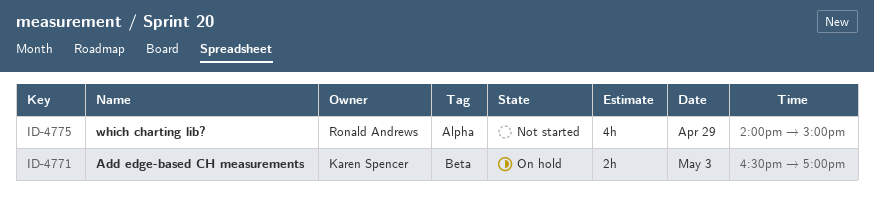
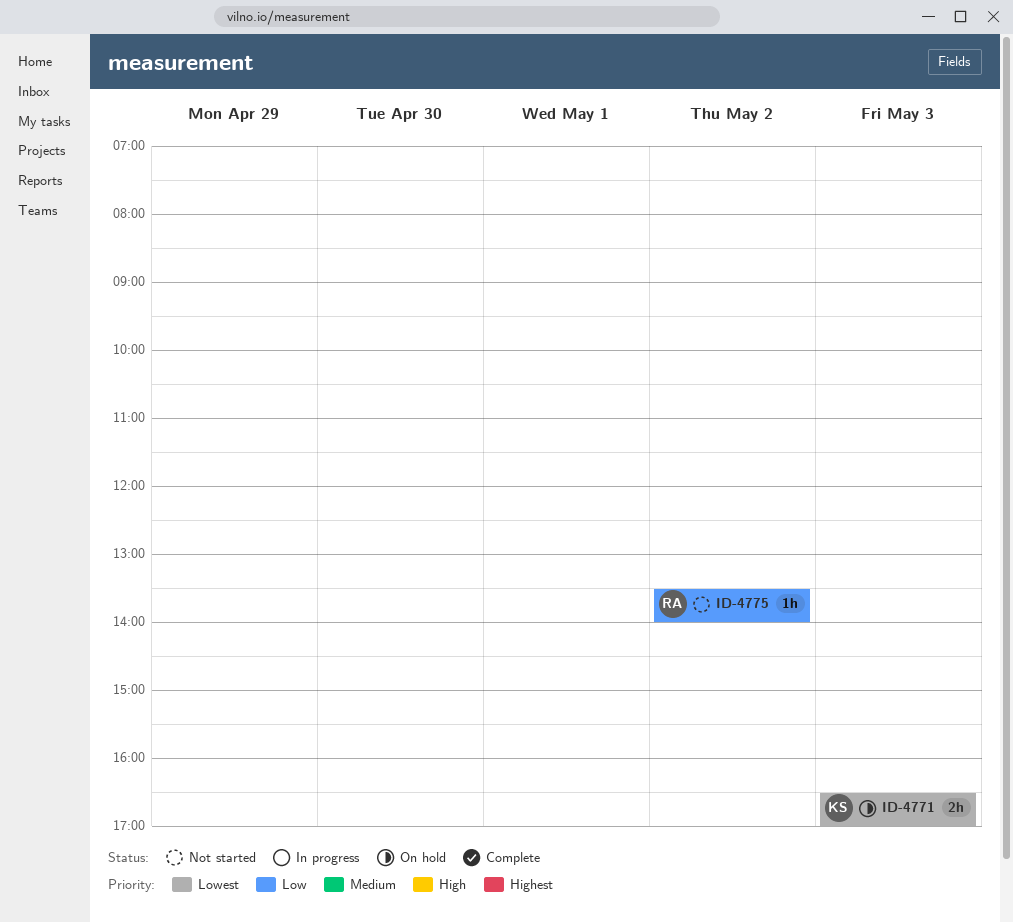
ID-4775, estimate: 4h -> 1h
ID-4775, day: Apr 29 -> May 2
ID-4775, begins: 14:00 -> 13:30
ID-4775, ends: 15:00 -> 14:00

